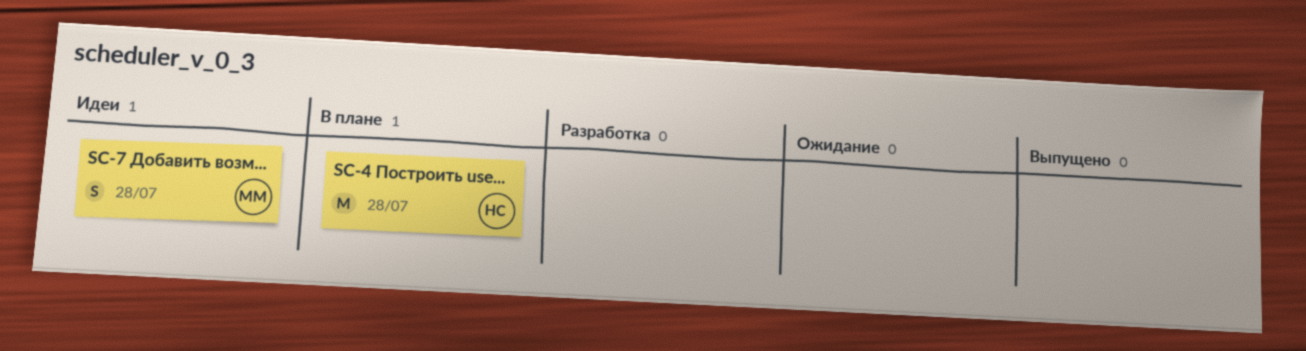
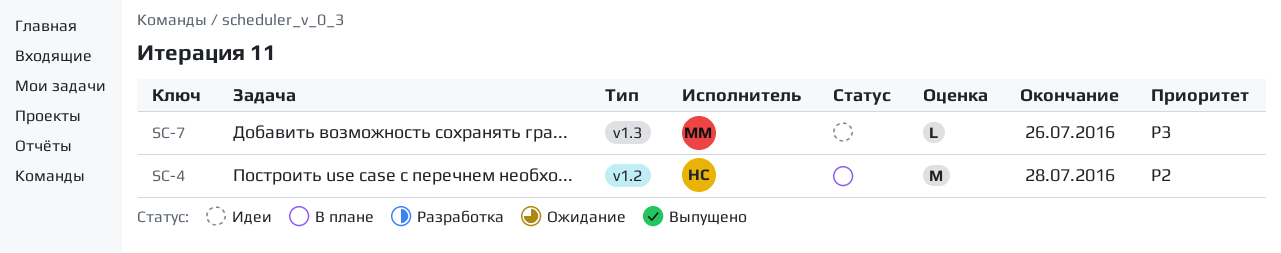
SC-7, estimate: S -> L
SC-7, due: Jul 28 -> Jul 26

